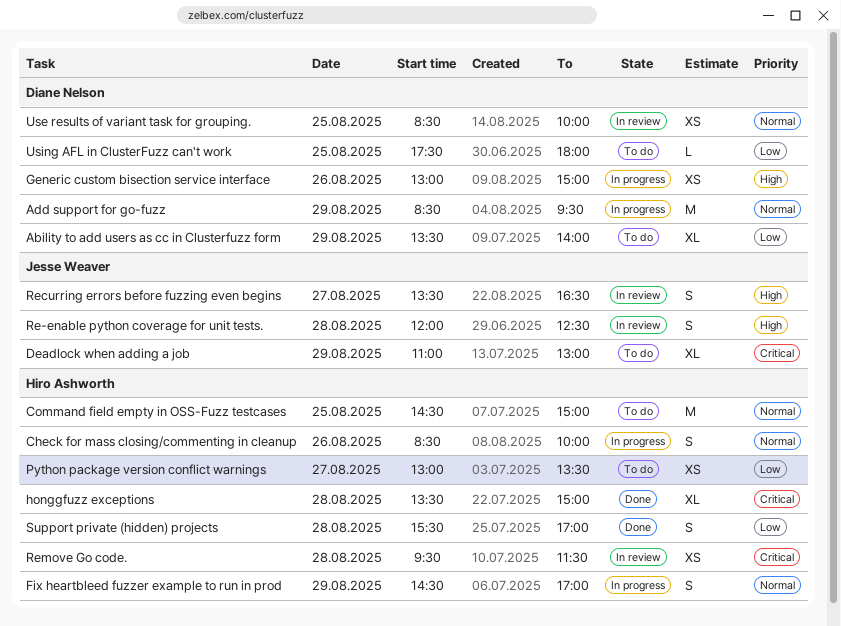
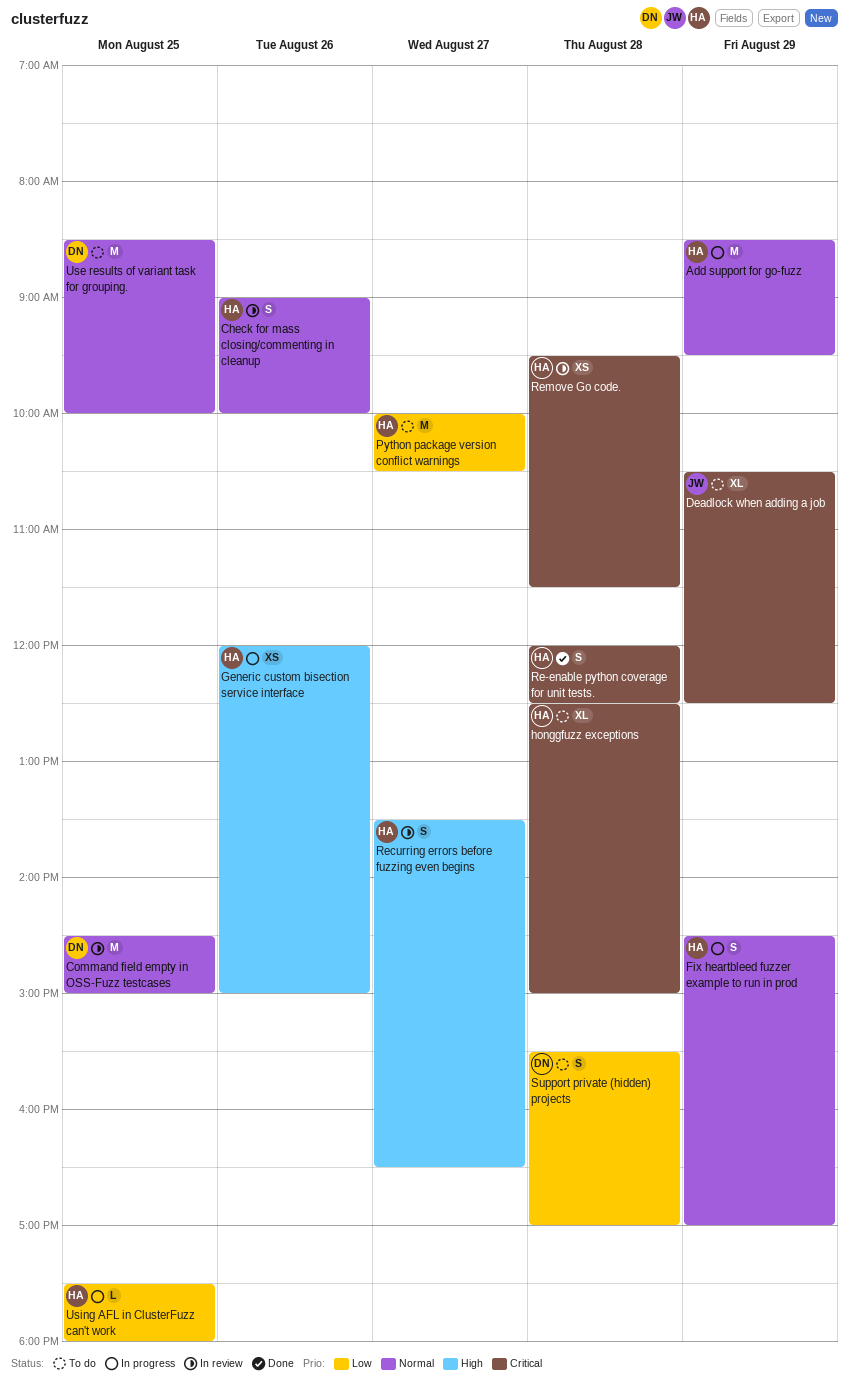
Ability to add users as cc in Clusterfuzz form: present -> none
Add support for go-fuzz, owner: Diane Nelson -> Hiro Ashworth
Check for mass closing/commenting in cleanup, status: In progress -> In review
Check for mass closing/commenting in cleanup, begins: 08:30 -> 09:00
Command field empty in OSS-Fuzz testcases, status: To do -> In review
Command field empty in OSS-Fuzz testcases, owner: Hiro Ashworth -> Diane Nelson
Deadlock when adding a job, begins: 11:00 -> 10:30
Deadlock when adding a job, ends: 13:00 -> 12:30
Generic custom bisection service interface, owner: Diane Nelson -> Hiro Ashworth
Generic custom bisection service interface, begins: 13:00 -> 12:00
honggfuzz exceptions, status: Done -> To do
honggfuzz exceptions, begins: 13:30 -> 12:30
Python package version conflict warnings, estimate: XS -> M
Python package version conflict warnings, begins: 13:00 -> 10:00
Python package version conflict warnings, ends: 13:30 -> 10:30
Re-enable python coverage for unit tests., status: In review -> Done
Re-enable python coverage for unit tests., owner: Jesse Weaver -> Hiro Ashworth
Re-enable python coverage for unit tests., priority: High -> Critical
Recurring errors before fuzzing even begins, owner: Jesse Weaver -> Hiro Ashworth
Support private (hidden) projects, status: Done -> To do
Support private (hidden) projects, owner: Hiro Ashworth -> Diane Nelson
Use results of variant task for grouping., status: In review -> To do
Use results of variant task for grouping., estimate: XS -> M
Using AFL in ClusterFuzz can't work, status: To do -> In progress
Using AFL in ClusterFuzz can't work, owner: Diane Nelson -> Hiro Ashworth

